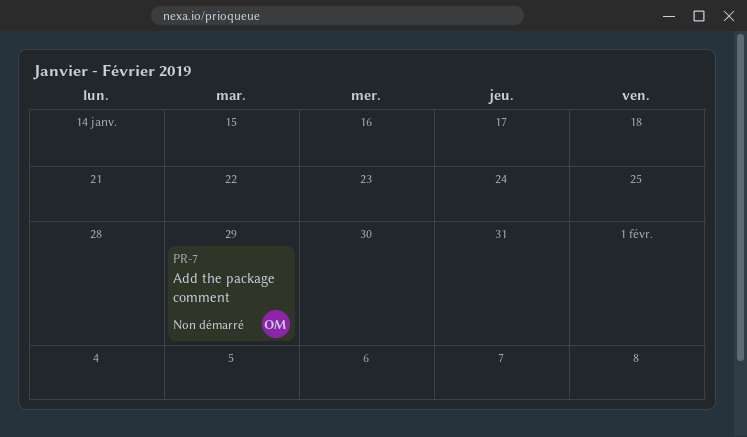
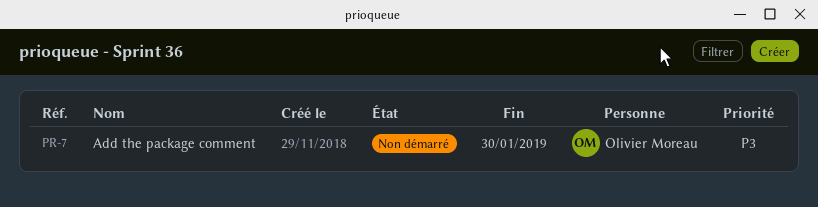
PR-7, due: Jan 29 -> Jan 30

